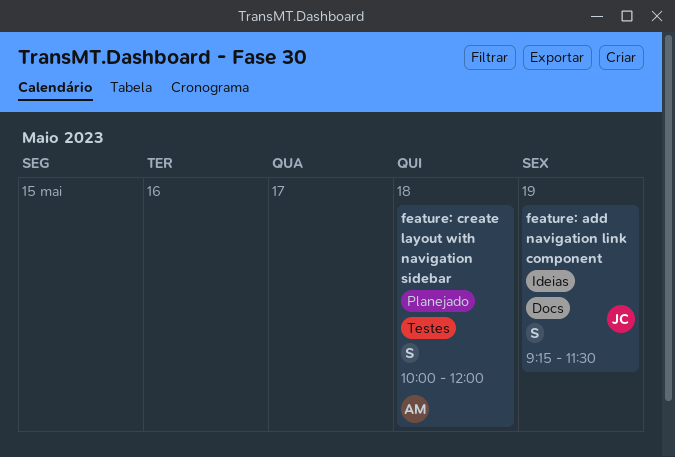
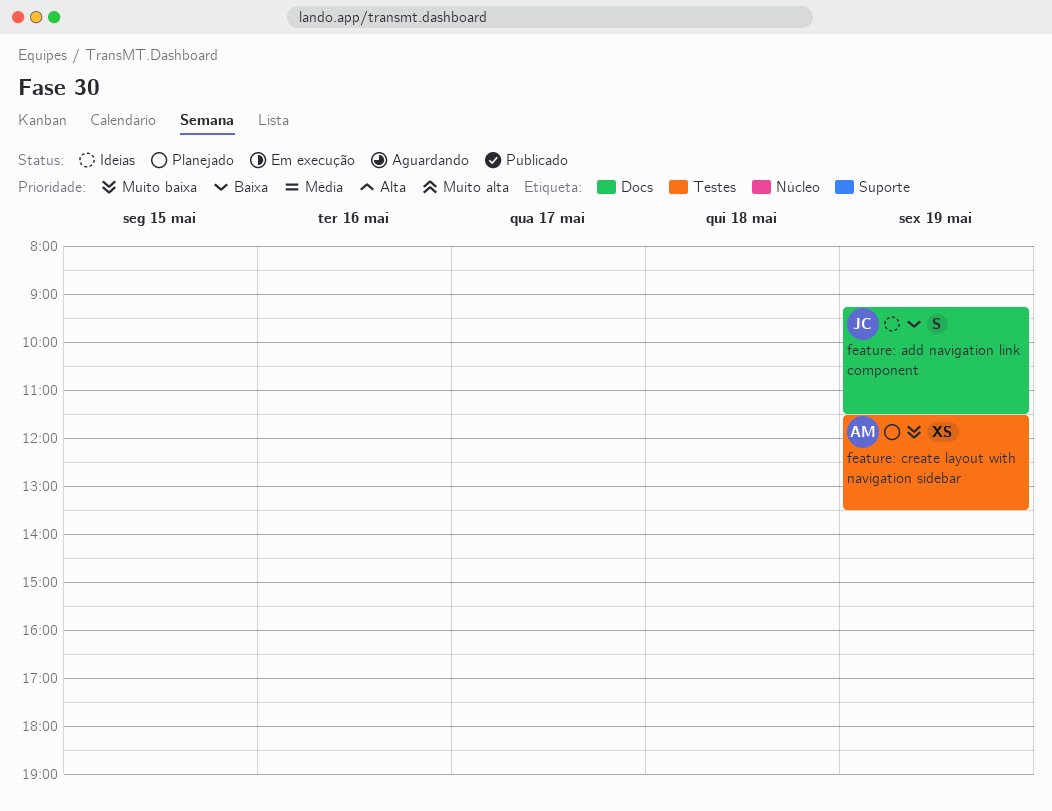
feature: create layout with navigation sidebar, estimate: S -> XS
feature: create layout with navigation sidebar, day: May 18 -> May 19
feature: create layout with navigation sidebar, begins: 10:00 -> 11:30
feature: create layout with navigation sidebar, ends: 12:00 -> 13:30

